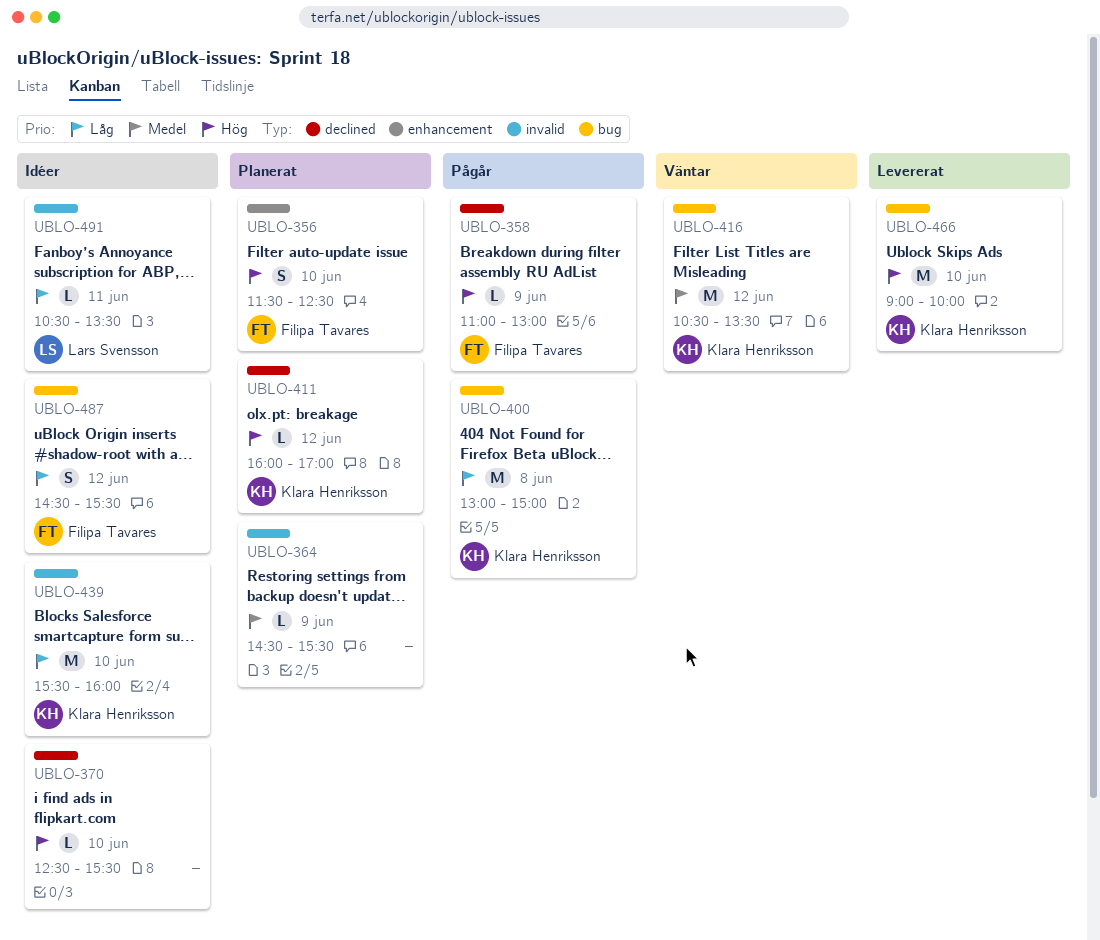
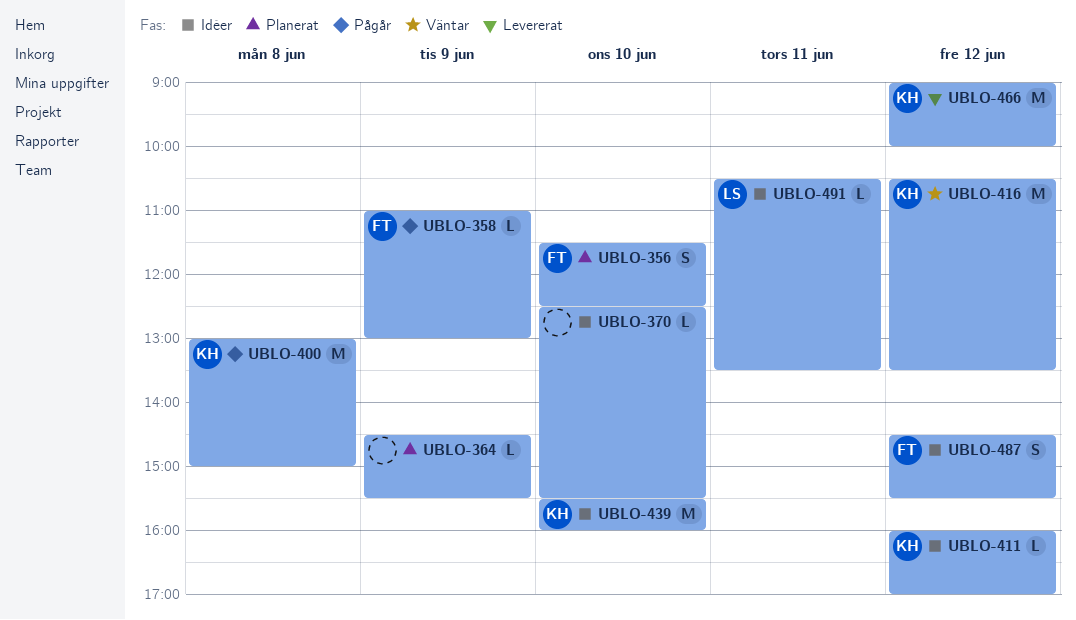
UBLO-411, status: Planerat -> Idéer
UBLO-466, day: Jun 10 -> Jun 12

